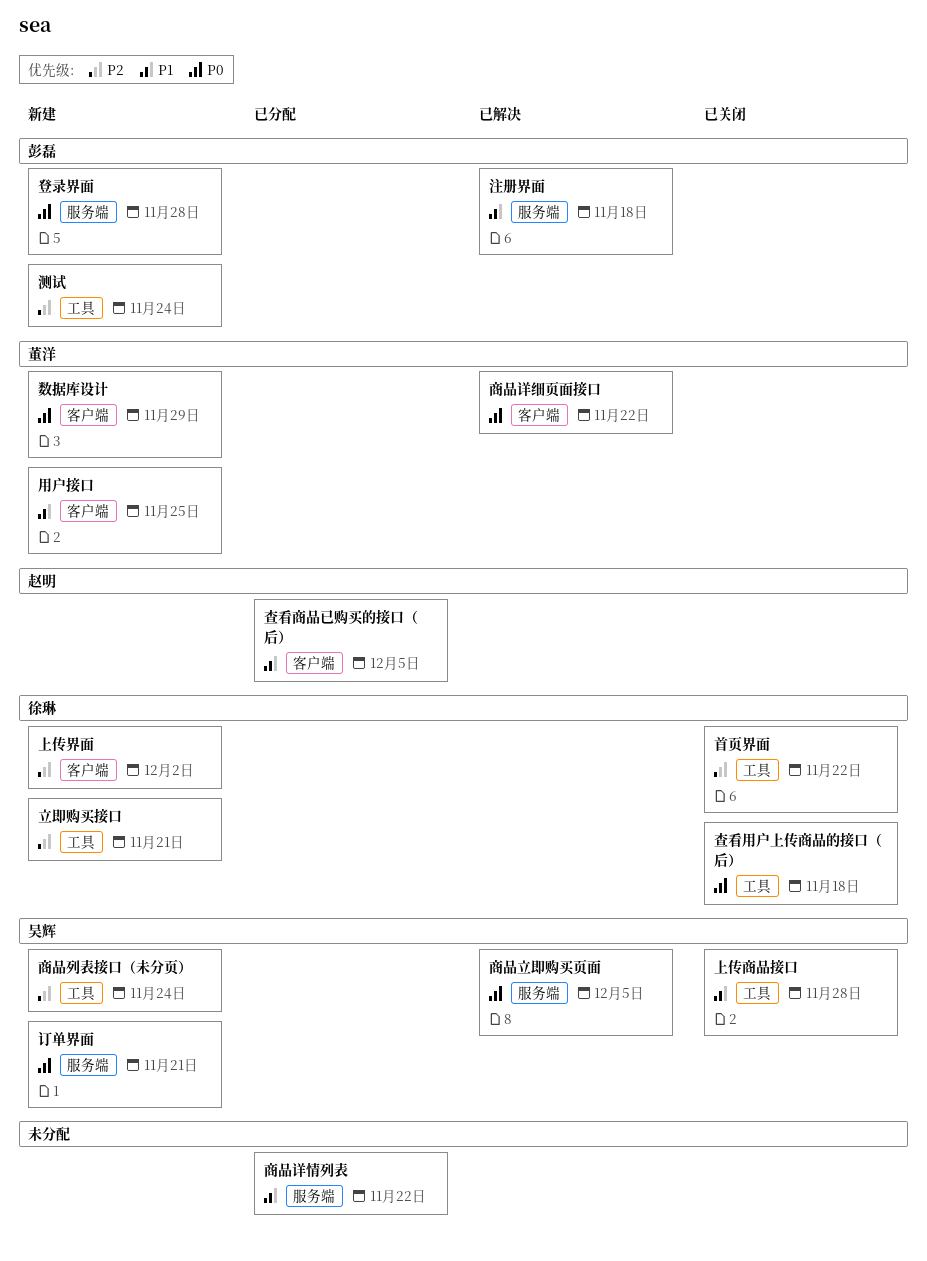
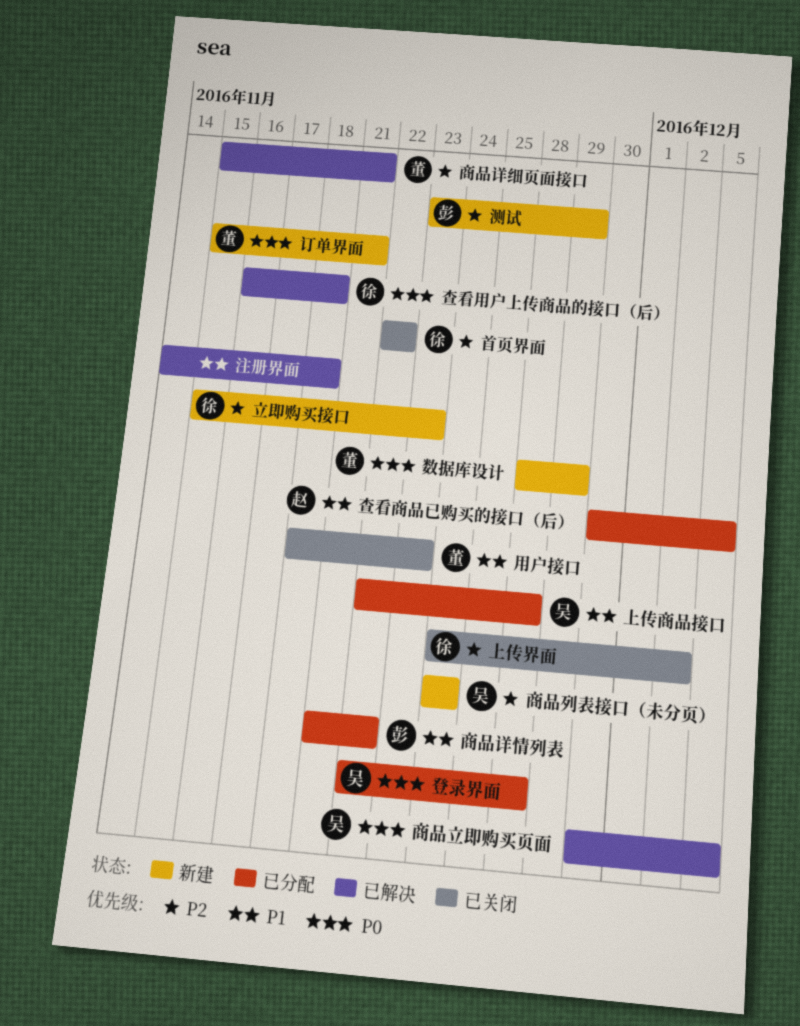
上传商品接口, status: 已关闭 -> 已分配
上传界面, status: 新建 -> 已关闭
商品详情列表, owner: none -> 彭磊
商品详细页面接口, priority: P0 -> P2
商品详细页面接口, due: Nov 22 -> Nov 21
查看用户上传商品的接口（后）, status: 已关闭 -> 已解决
注册界面, owner: 彭磊 -> none
测试, due: Nov 24 -> Nov 29
用户接口, status: 新建 -> 已关闭
用户接口, due: Nov 25 -> Nov 23
登录界面, status: 新建 -> 已分配
登录界面, owner: 彭磊 -> 吴辉
立即购买接口, due: Nov 21 -> Nov 23
订单界面, owner: 吴辉 -> 董洋

